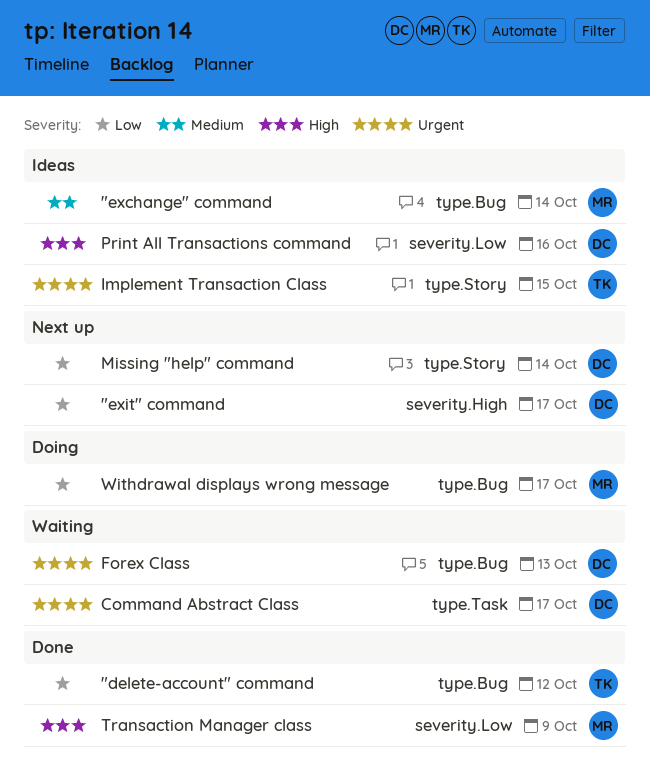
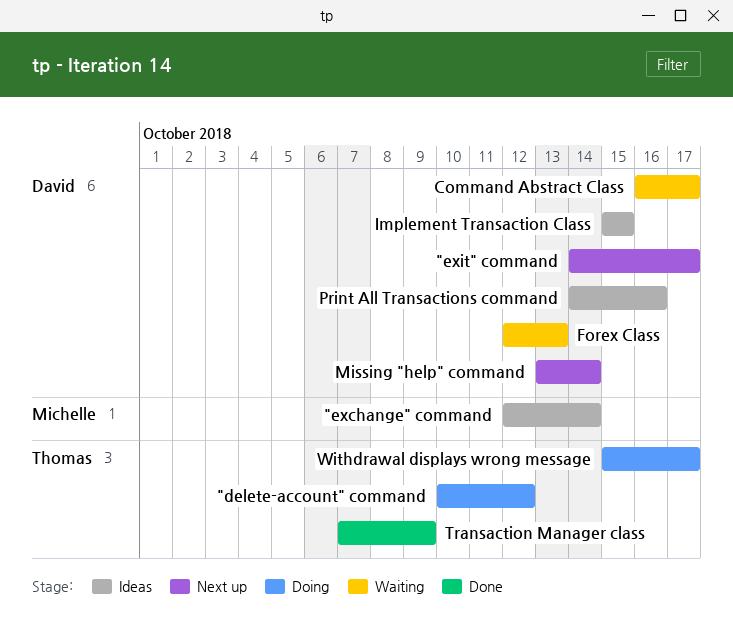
"delete-account" command, status: Done -> Doing
Implement Transaction Class, owner: Thomas -> David
Transaction Manager class, owner: Michelle -> Thomas
Withdrawal displays wrong message, owner: Michelle -> Thomas

